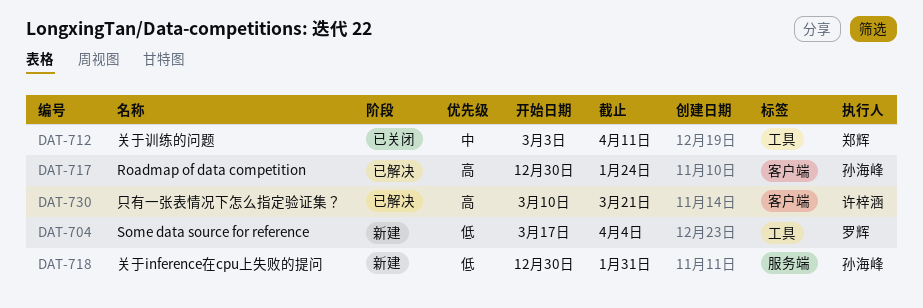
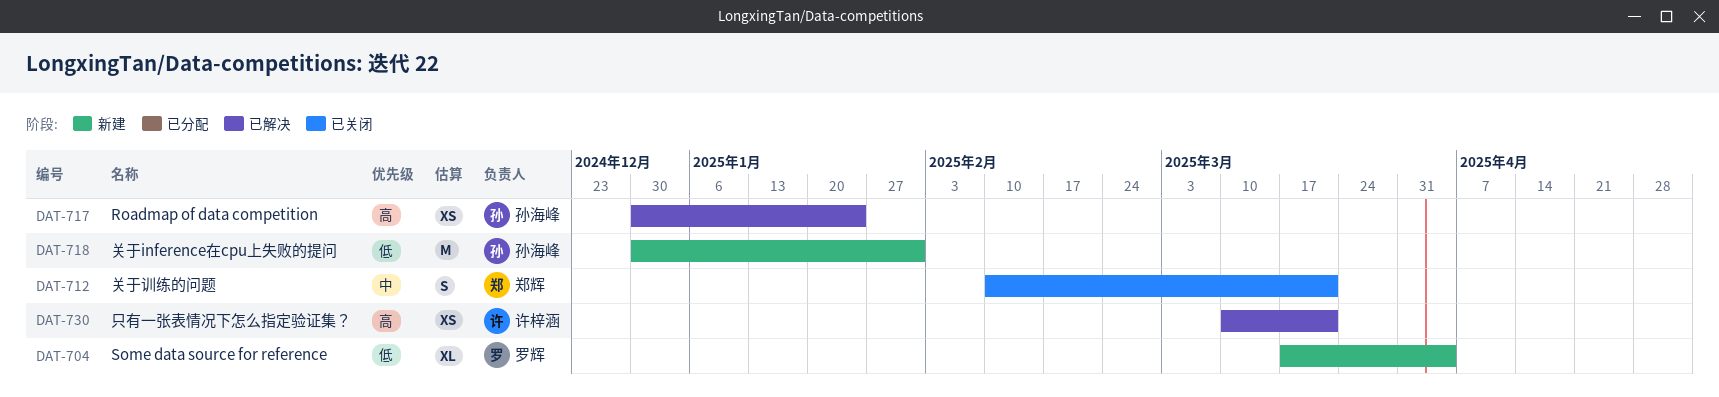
DAT-712, start: Mar 3 -> Feb 10
DAT-712, due: Apr 11 -> Mar 21

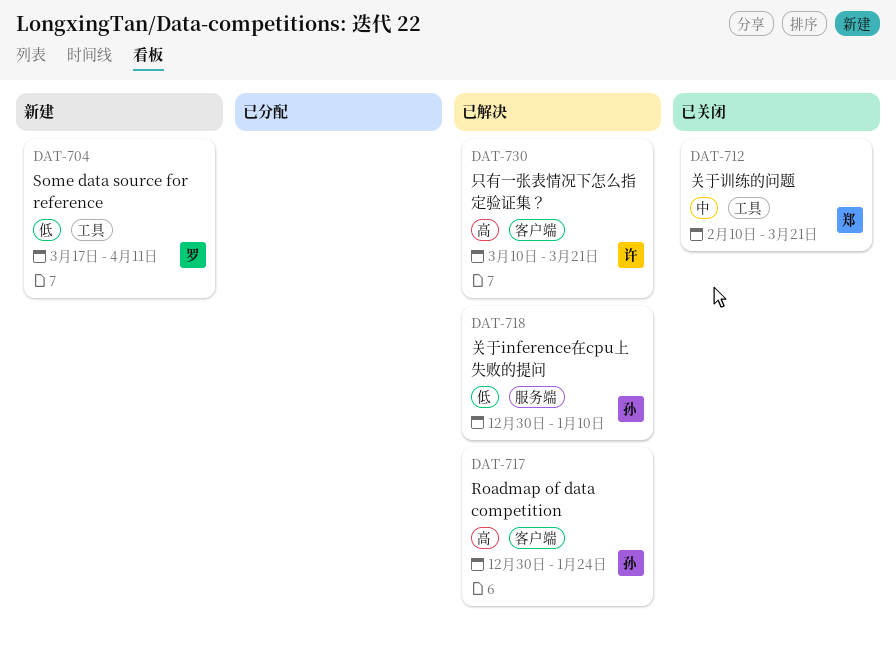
DAT-704, due: Apr 4 -> Apr 11
DAT-718, status: 新建 -> 已解决
DAT-718, due: Jan 31 -> Jan 10

